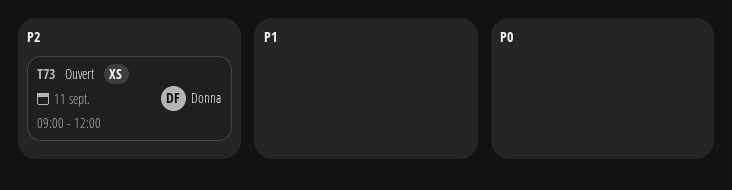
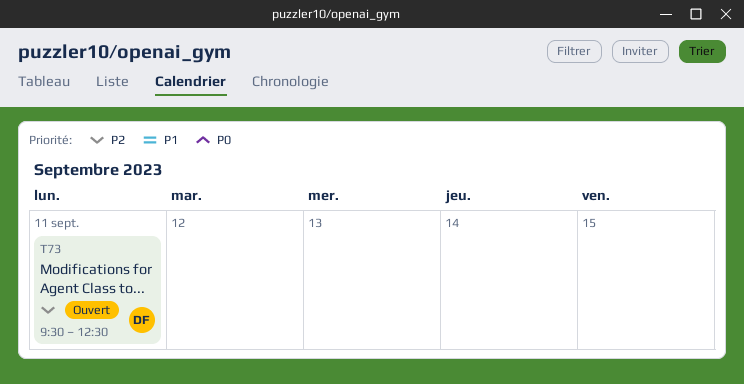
T73, begins: 09:00 -> 09:30
T73, ends: 12:00 -> 12:30

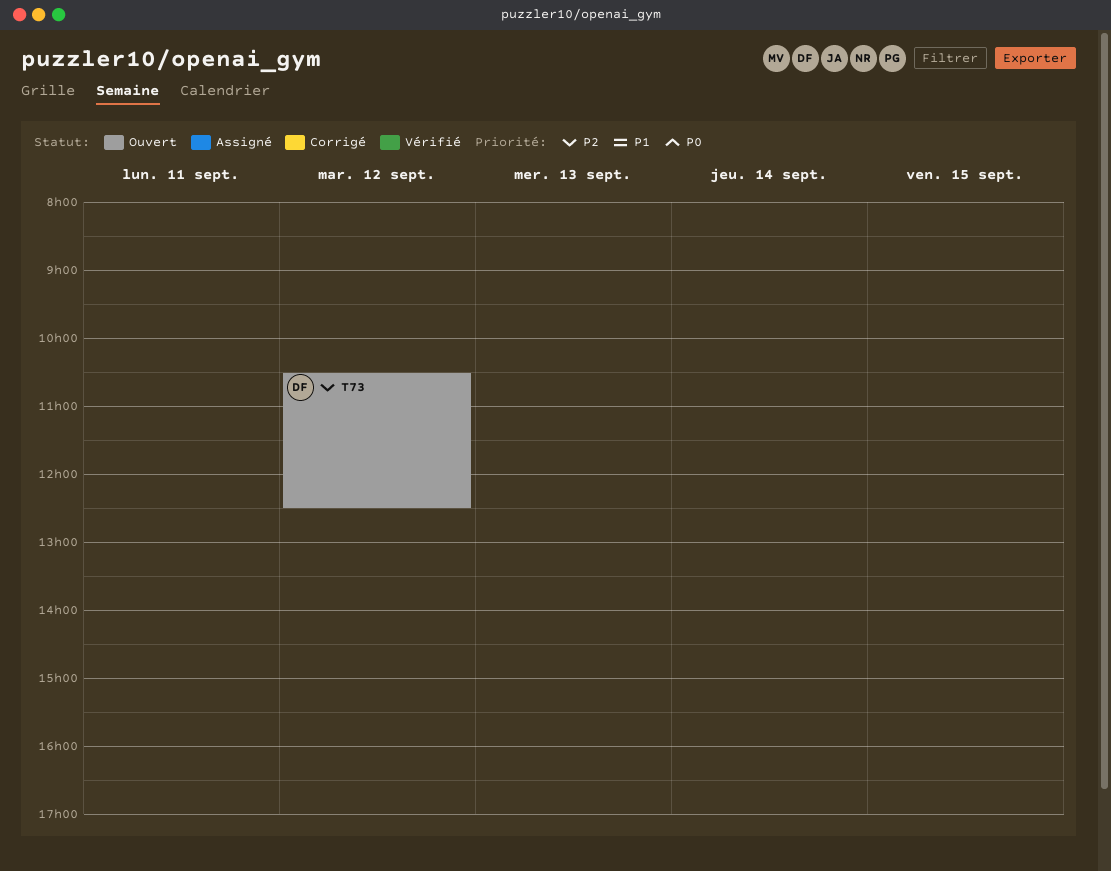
T73, day: Sep 11 -> Sep 12
T73, begins: 09:30 -> 10:30

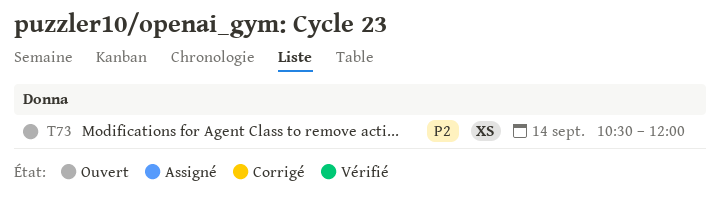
T73, day: Sep 12 -> Sep 14
T73, ends: 12:30 -> 12:00

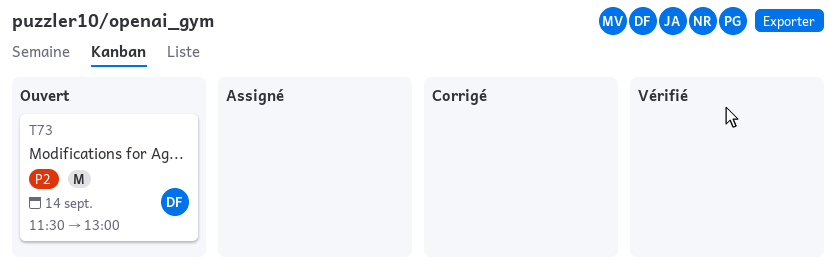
T73, estimate: XS -> M
T73, begins: 10:30 -> 11:30
T73, ends: 12:00 -> 13:00

